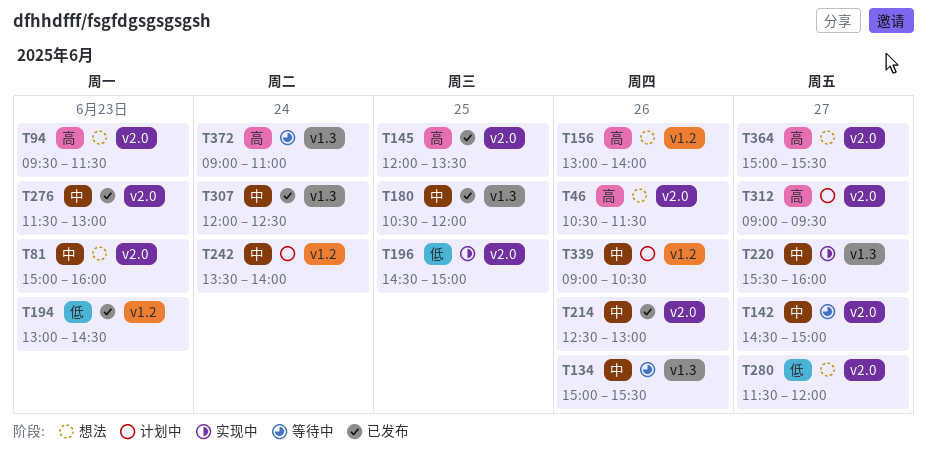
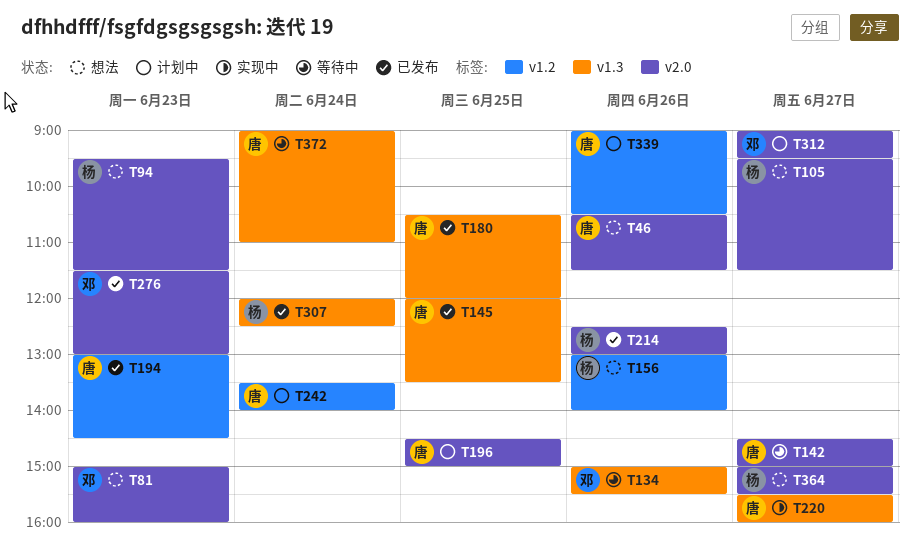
T105: none -> present
T145, label: v2.0 -> v1.3
T196, status: 实现中 -> 计划中
T280: present -> none

